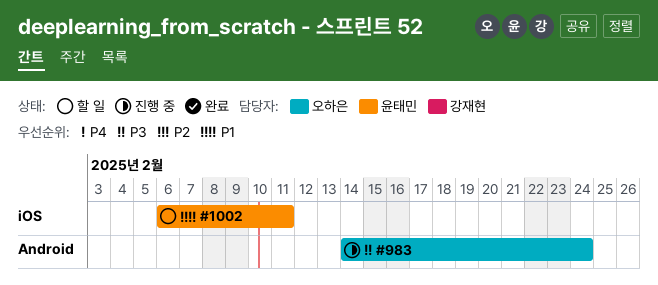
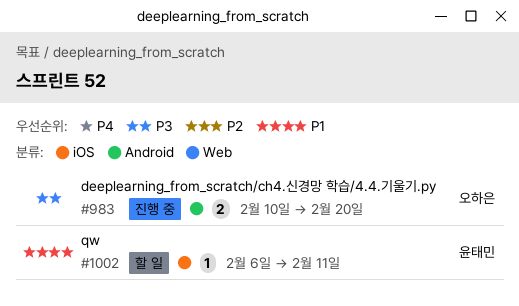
#983, start: Feb 14 -> Feb 10
#983, due: Feb 24 -> Feb 20

